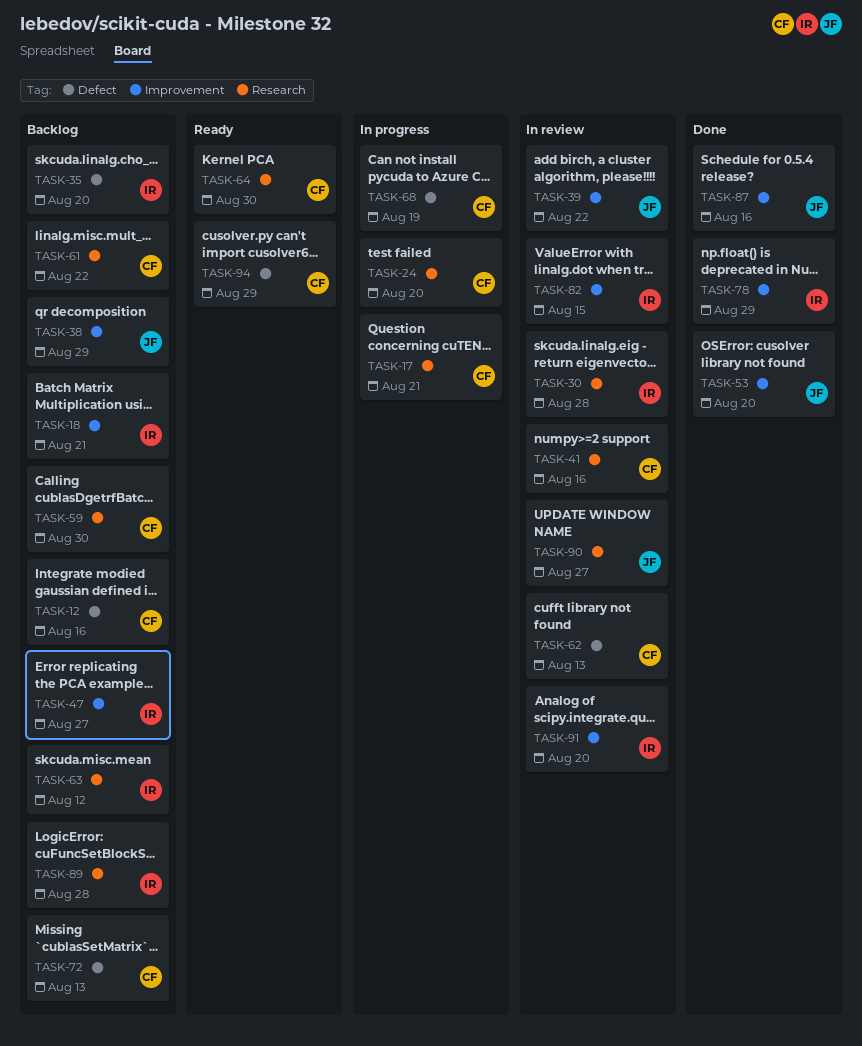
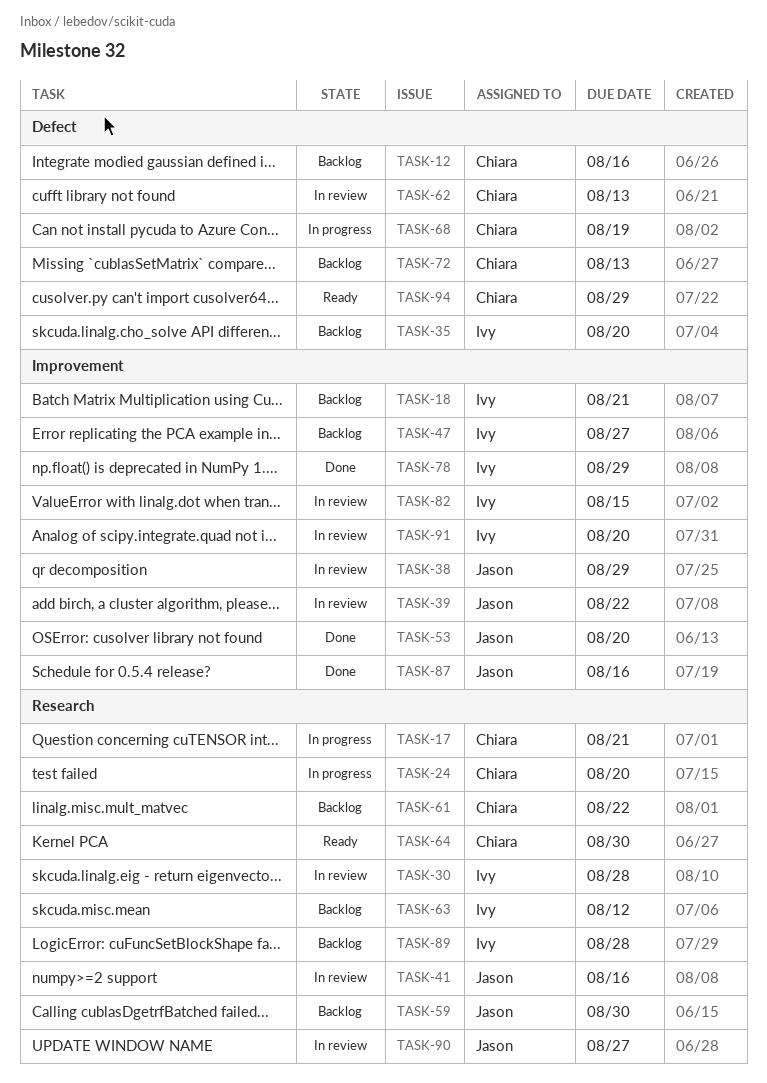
TASK-38, status: Backlog -> In review
TASK-41, owner: Chiara -> Jason
TASK-59, owner: Chiara -> Jason

